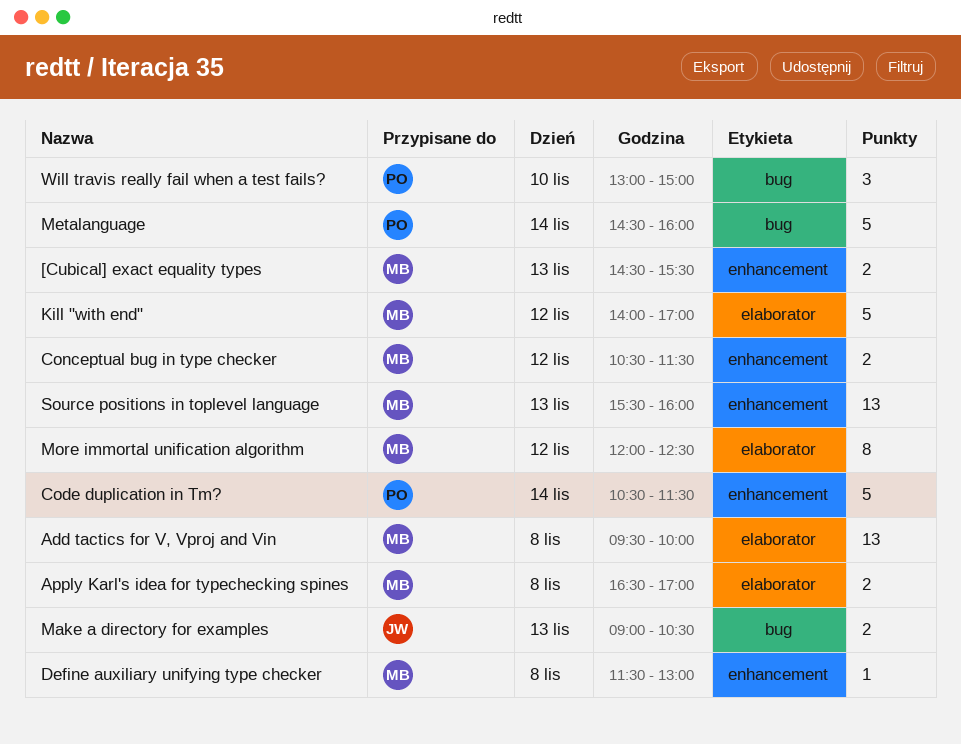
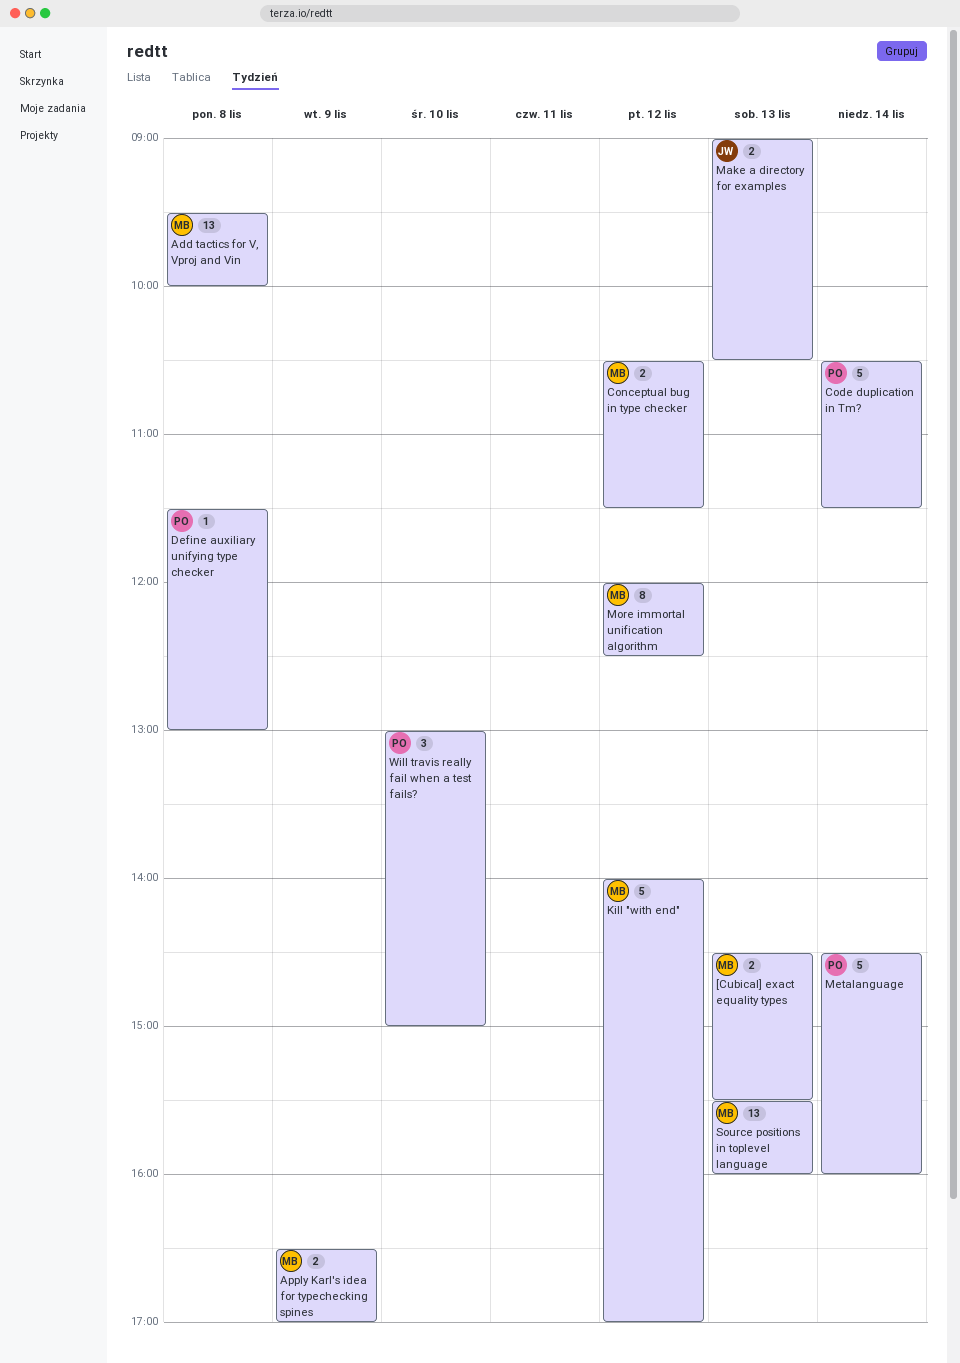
Apply Karl's idea for typechecking spines, day: Nov 8 -> Nov 9
Define auxiliary unifying type checker, owner: MB -> PO

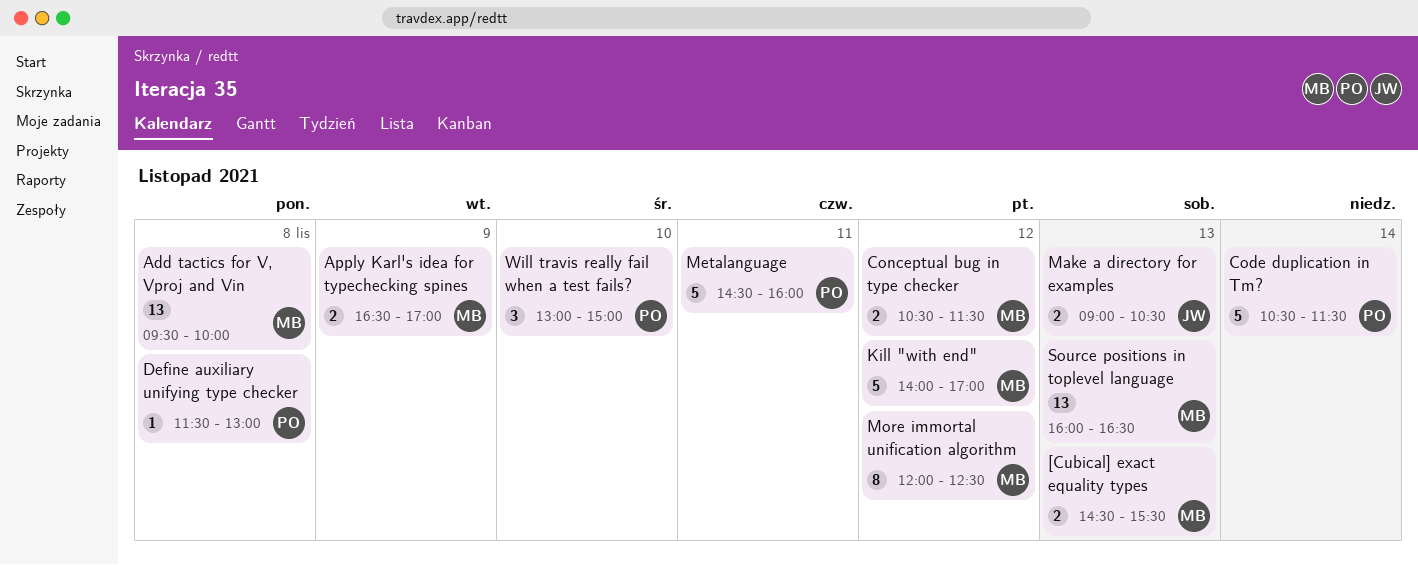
Metalanguage, day: Nov 14 -> Nov 11
Source positions in toplevel language, begins: 15:30 -> 16:00
Source positions in toplevel language, ends: 16:00 -> 16:30

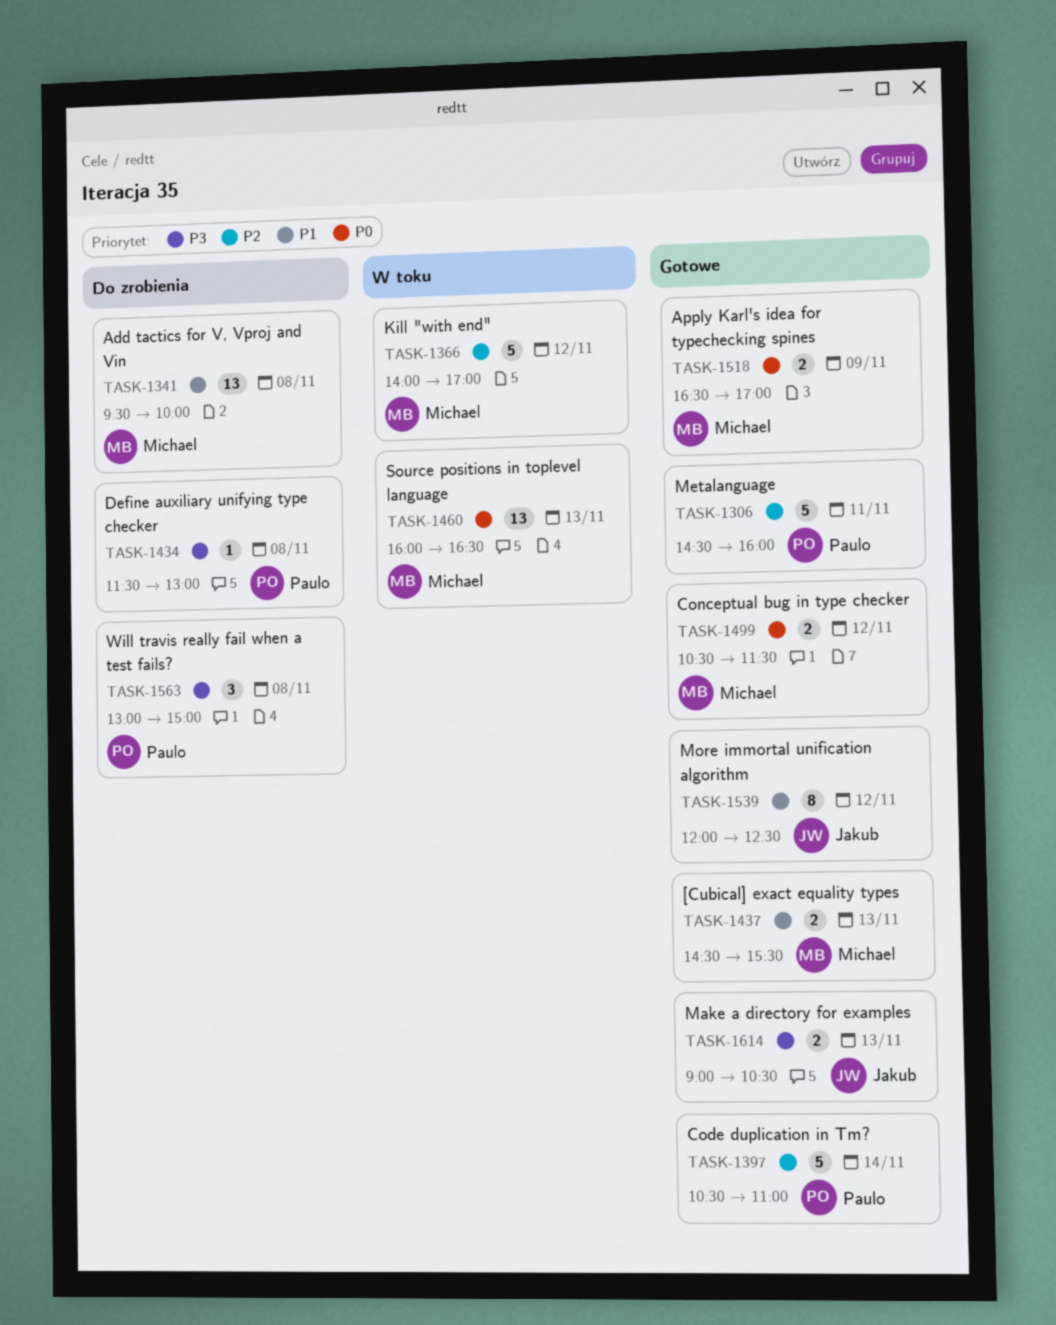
Code duplication in Tm?, ends: 11:30 -> 11:00
More immortal unification algorithm, owner: Michael -> Jakub
Will travis really fail when a test fails?, day: Nov 10 -> Nov 8

